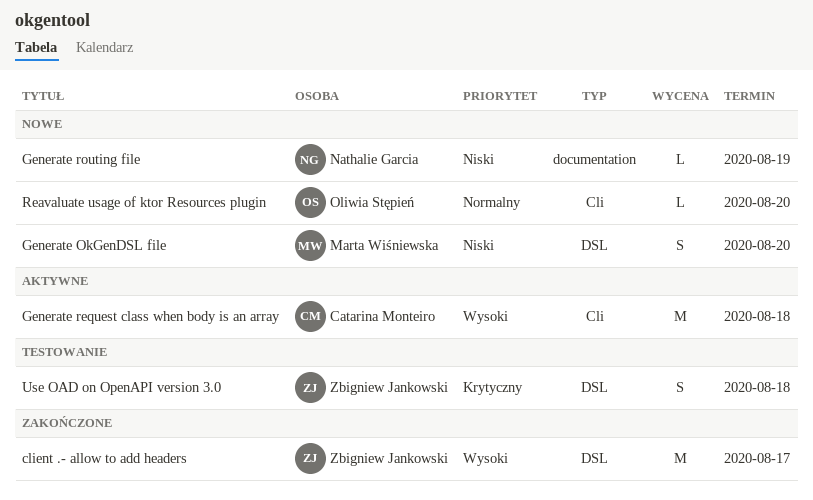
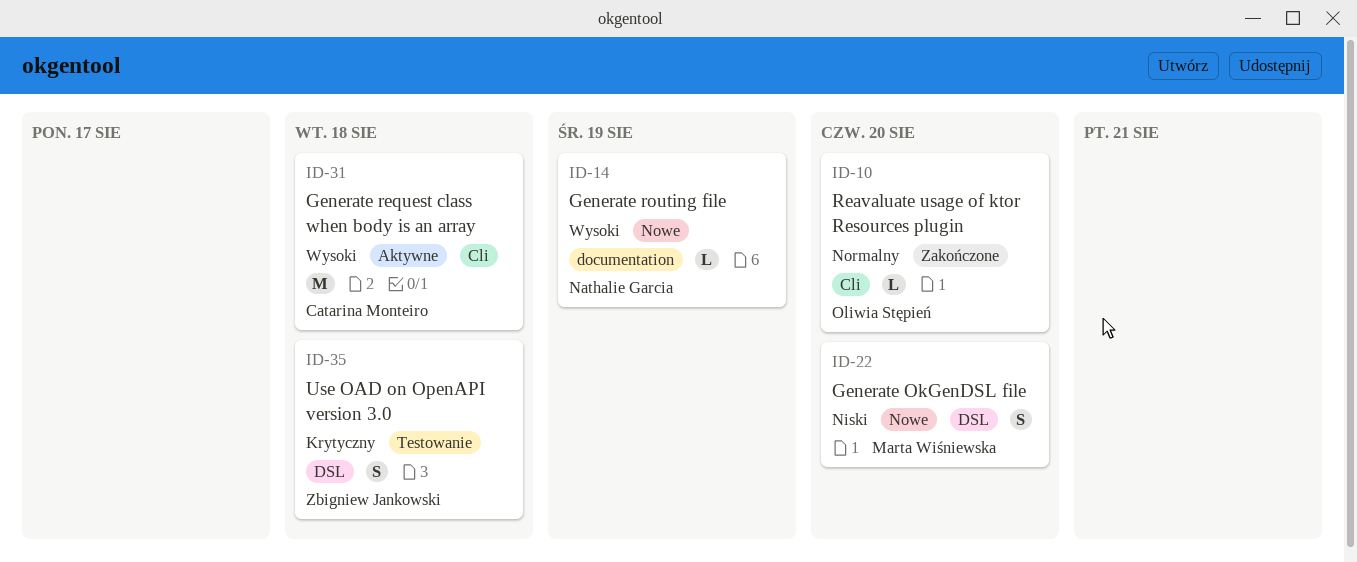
client .- allow to add headers: present -> none
Generate routing file, priority: Niski -> Wysoki
Reavaluate usage of ktor Resources plugin, status: Nowe -> Zakończone

